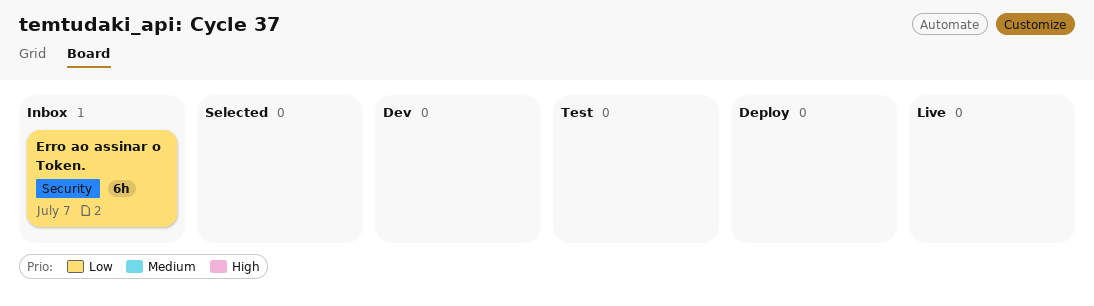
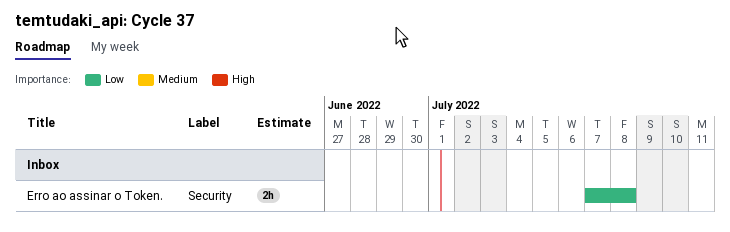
Erro ao assinar o Token., estimate: 6h -> 2h
Erro ao assinar o Token., due: Jul 7 -> Jul 8

